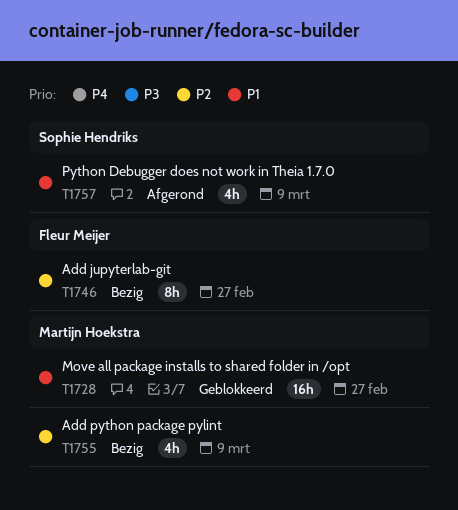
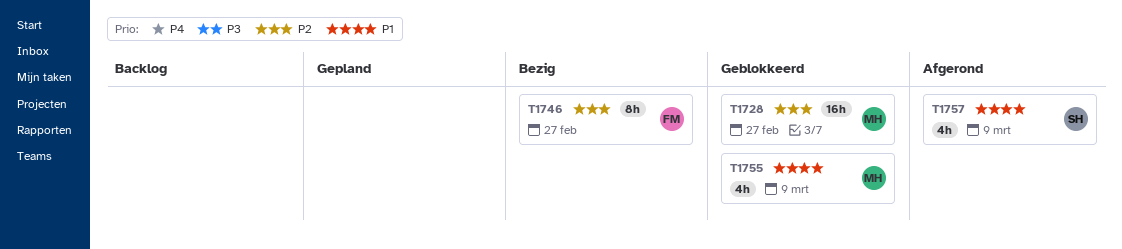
T1728, priority: P1 -> P2
T1755, status: Bezig -> Geblokkeerd
T1755, priority: P2 -> P1

